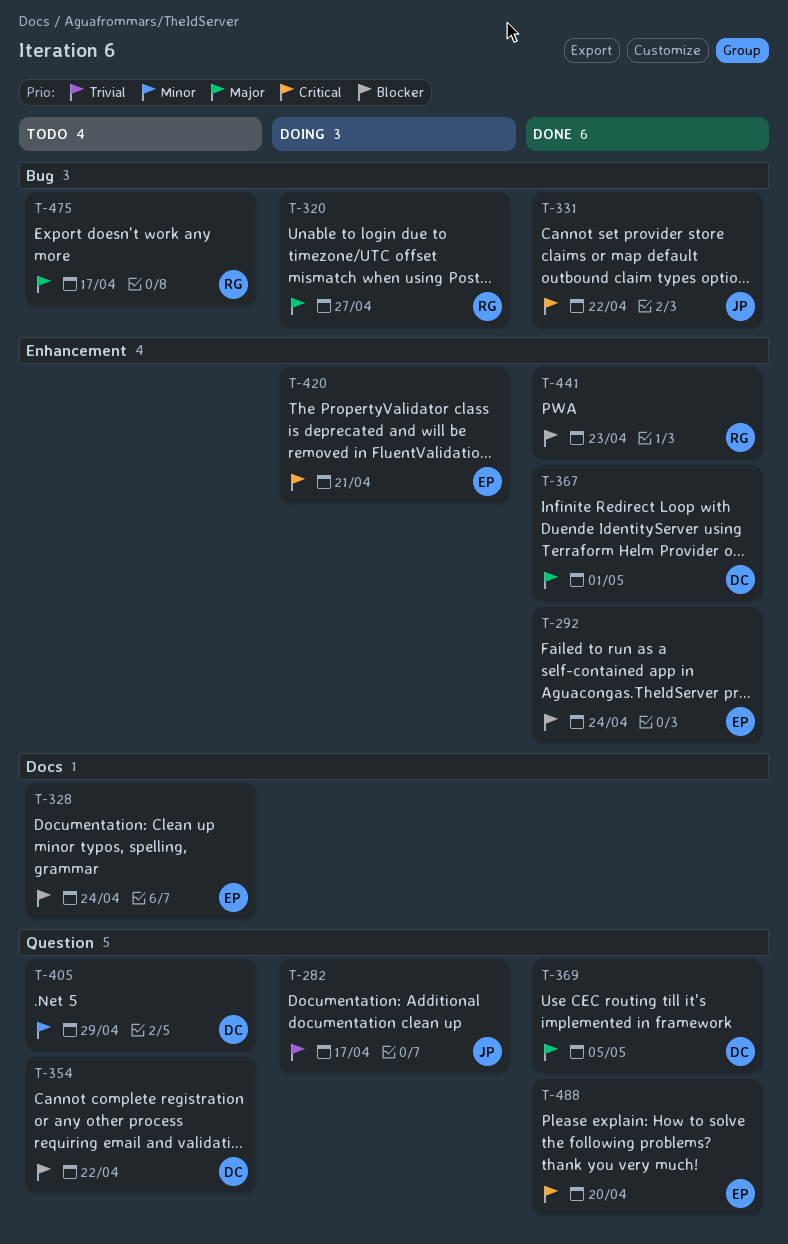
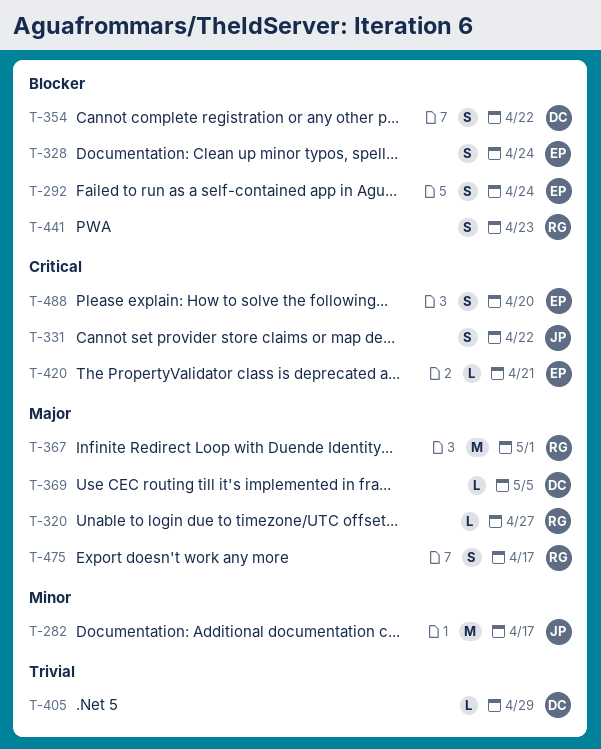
T-282, priority: Trivial -> Minor
T-367, owner: DC -> RG
T-405, priority: Minor -> Trivial

